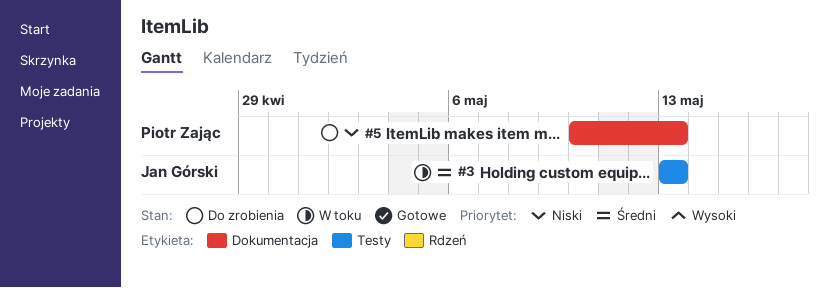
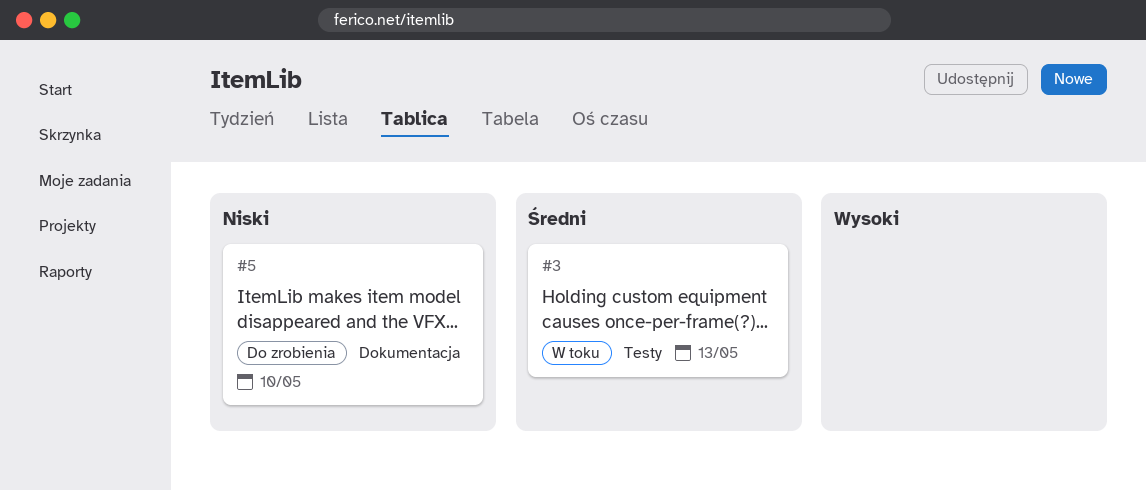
#5, due: May 13 -> May 10

